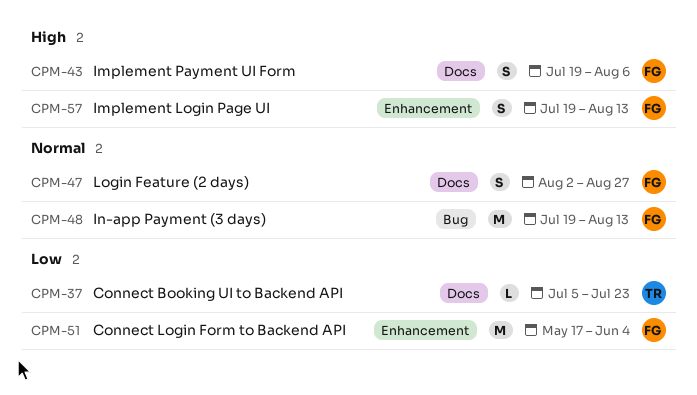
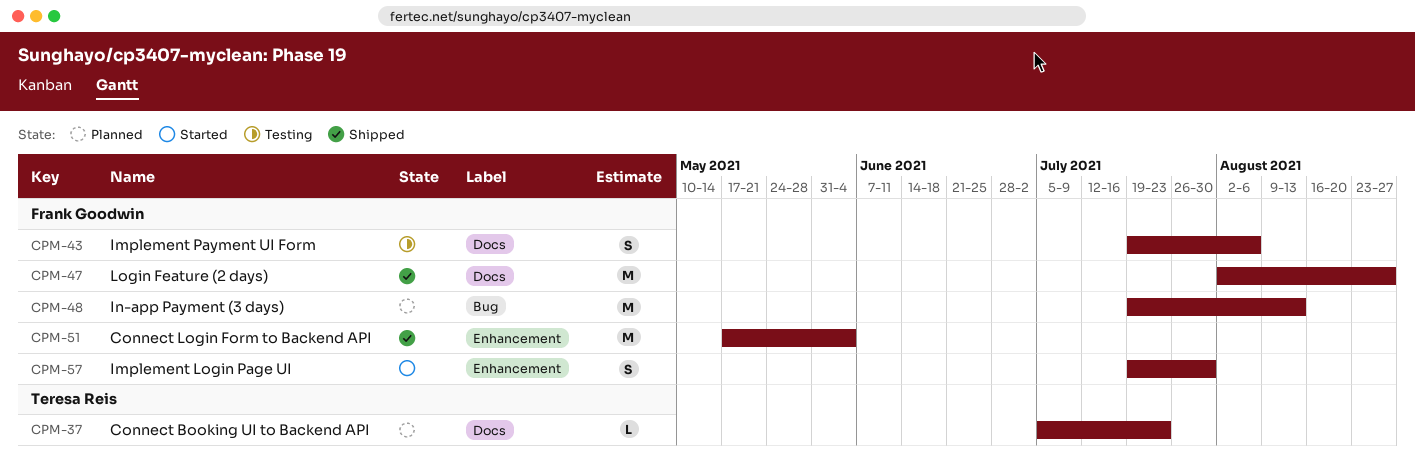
CPM-47, estimate: S -> M
CPM-57, due: Aug 13 -> Jul 30

